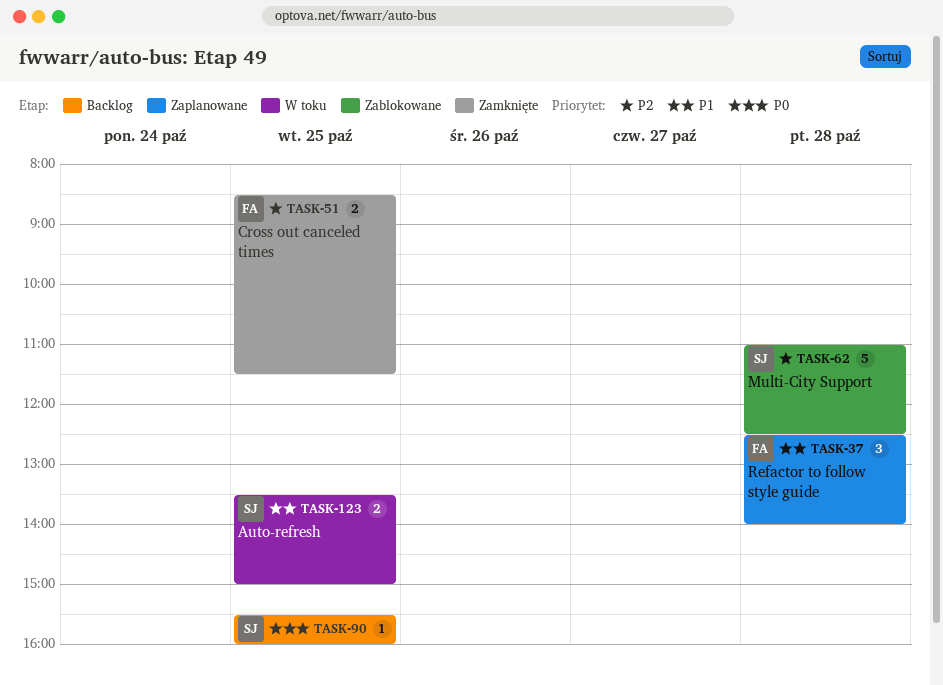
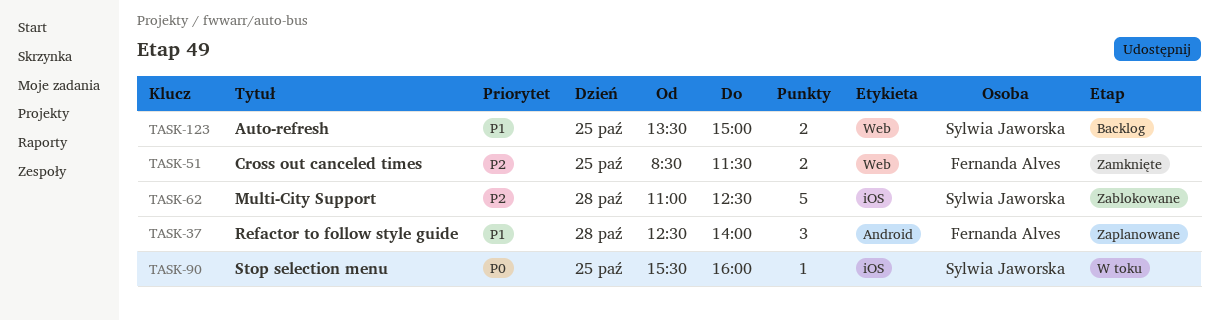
TASK-90, status: Backlog -> W toku
TASK-123, status: W toku -> Backlog

